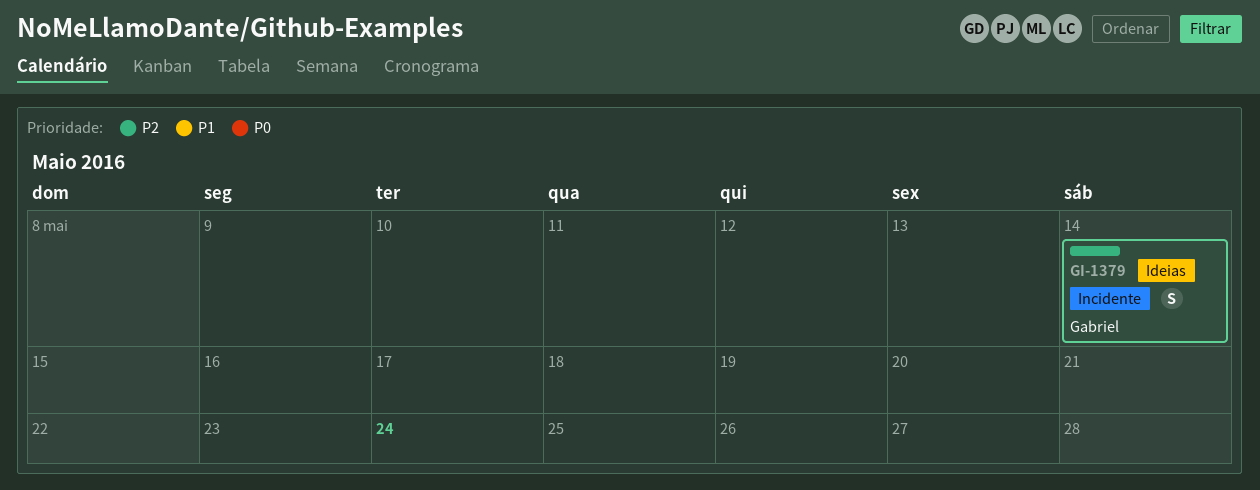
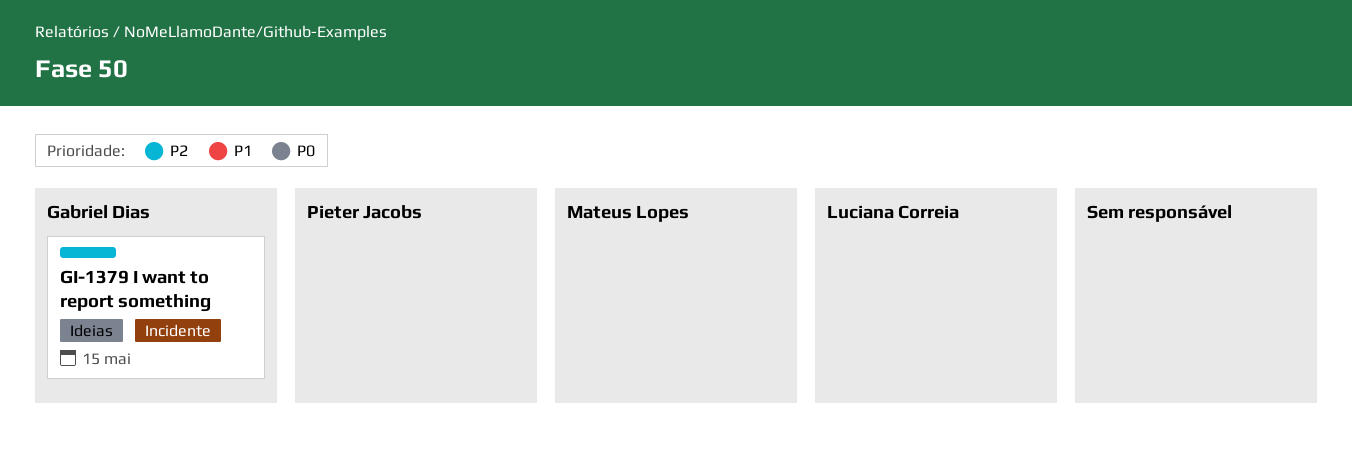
GI-1379, due: May 14 -> May 15

